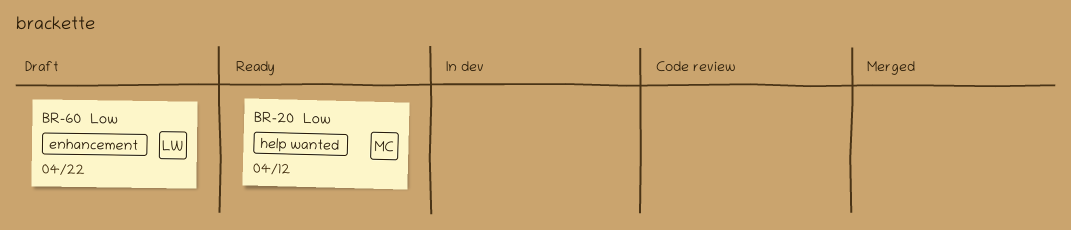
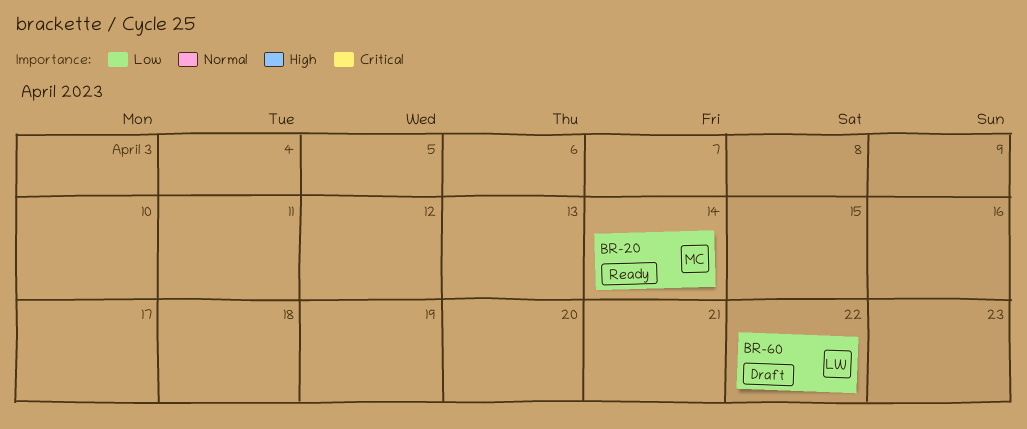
BR-20, due: Apr 12 -> Apr 14

